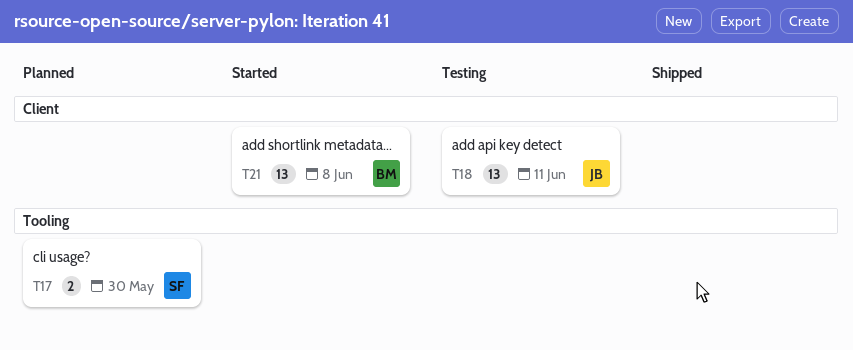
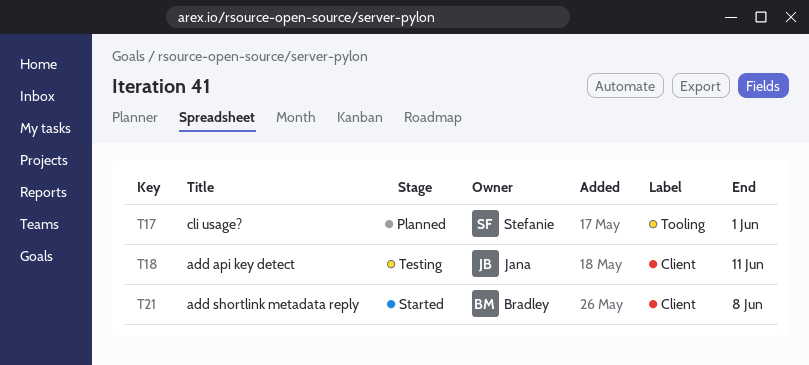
T17, due: May 30 -> Jun 1

